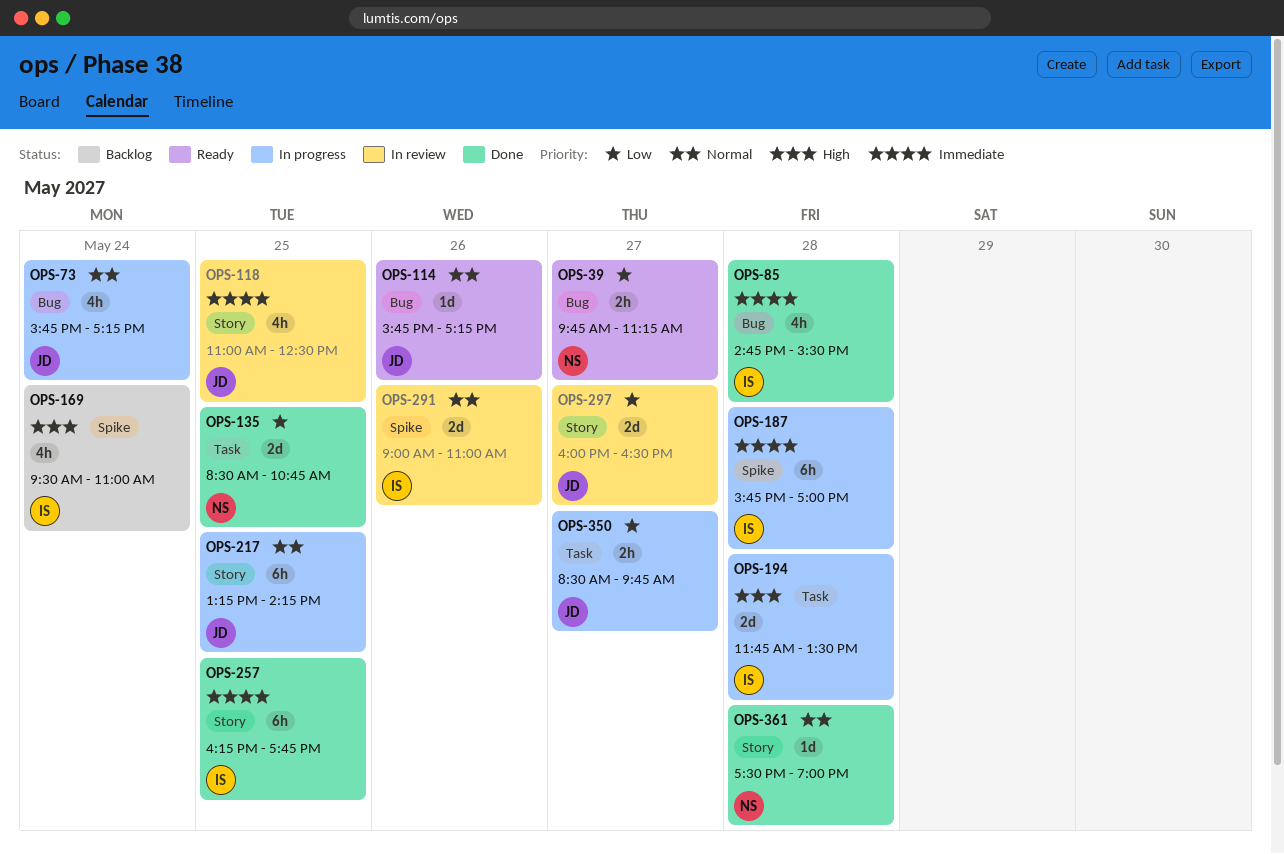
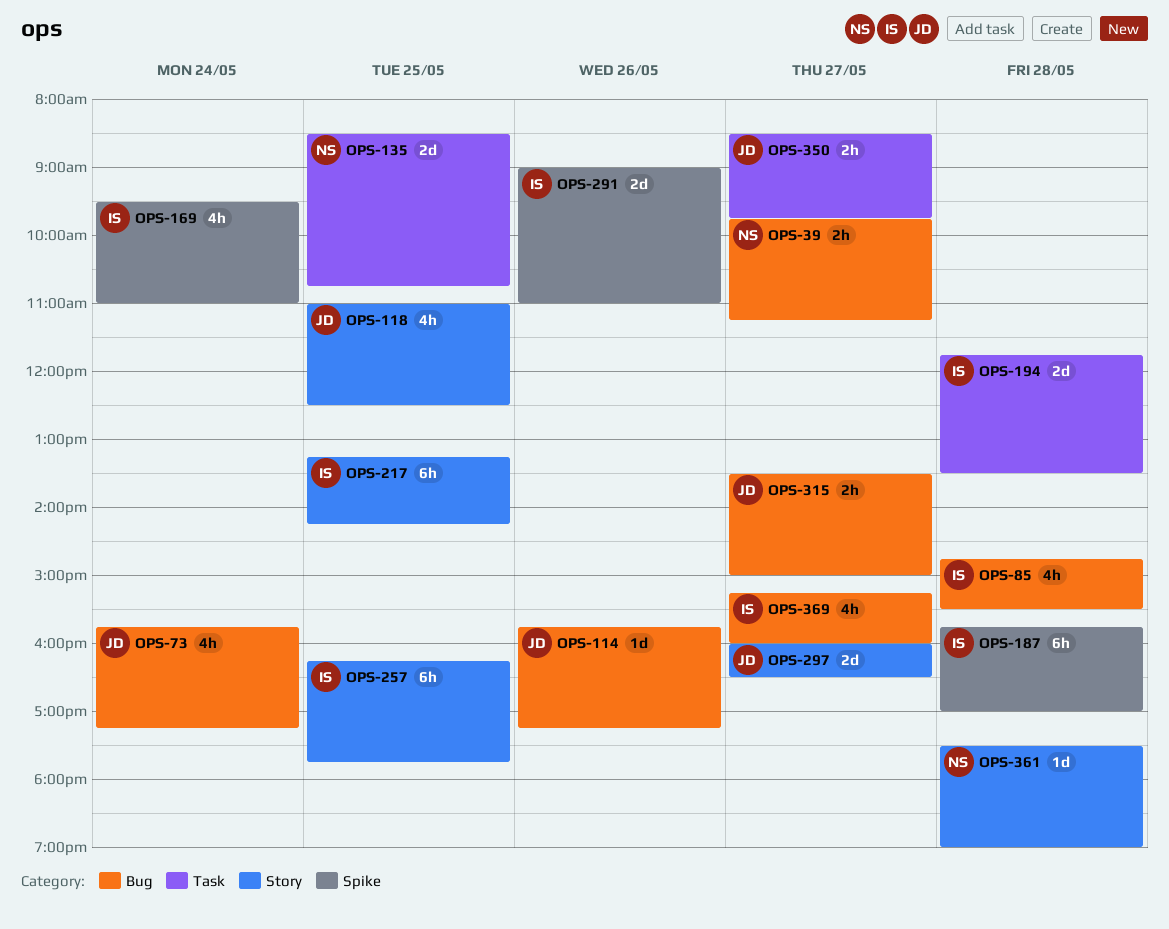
OPS-217, owner: JD -> IS
OPS-315: none -> present
OPS-369: none -> present

